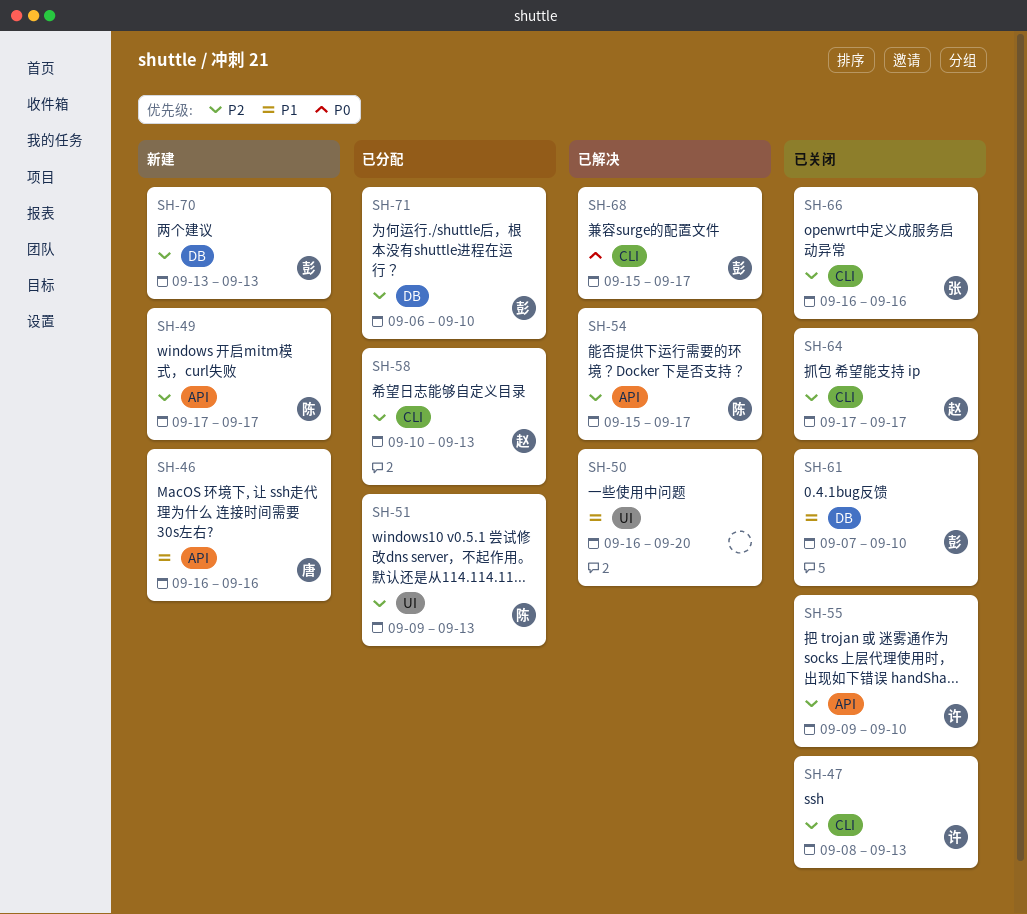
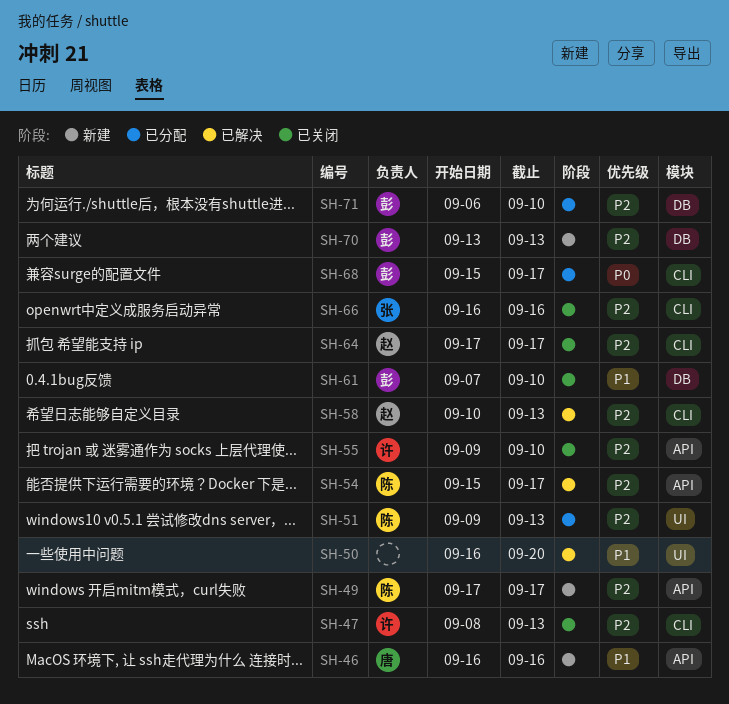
SH-58, status: 已分配 -> 已解决
SH-68, status: 已解决 -> 已分配

